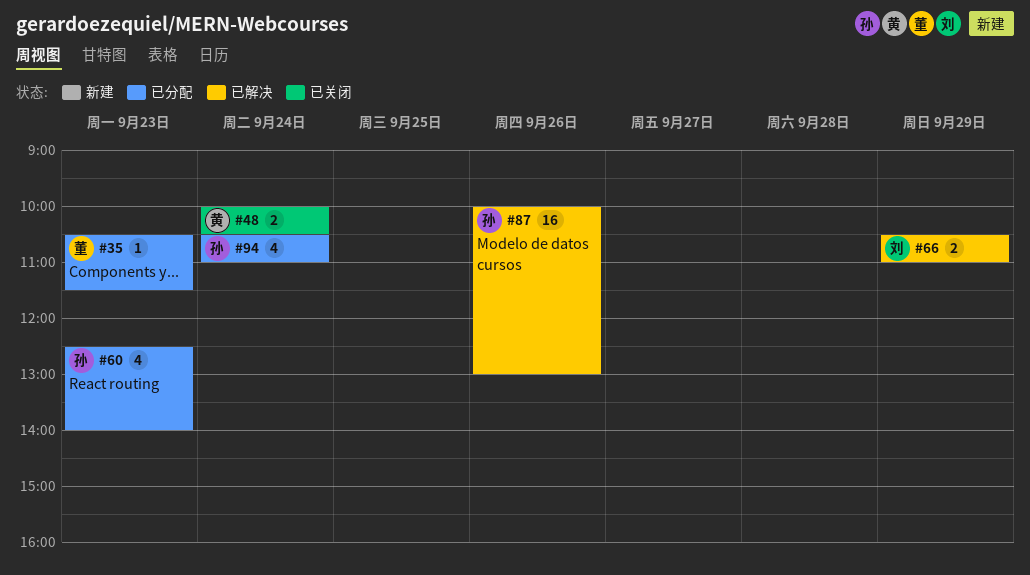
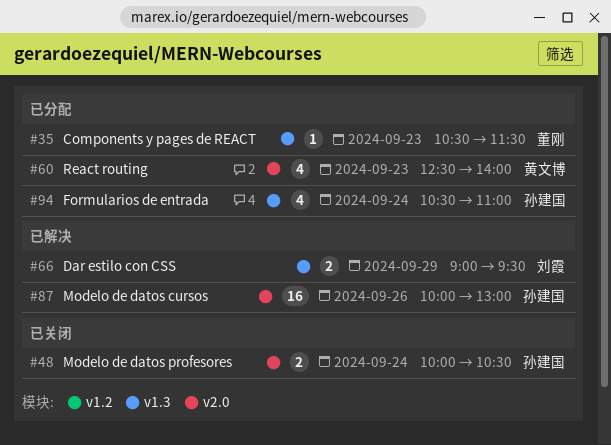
#48, owner: 黄文博 -> 孙建国
#60, owner: 孙建国 -> 黄文博
#66, begins: 10:30 -> 09:00
#66, ends: 11:00 -> 09:30

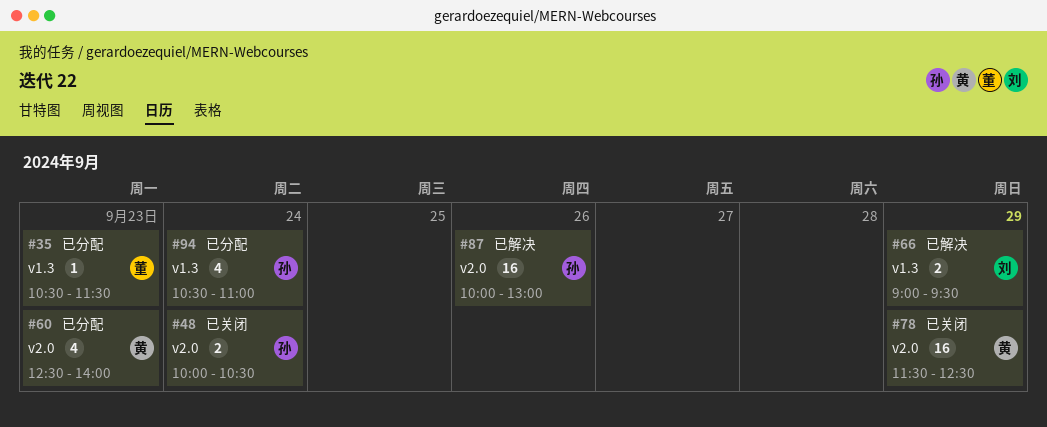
#78: none -> present

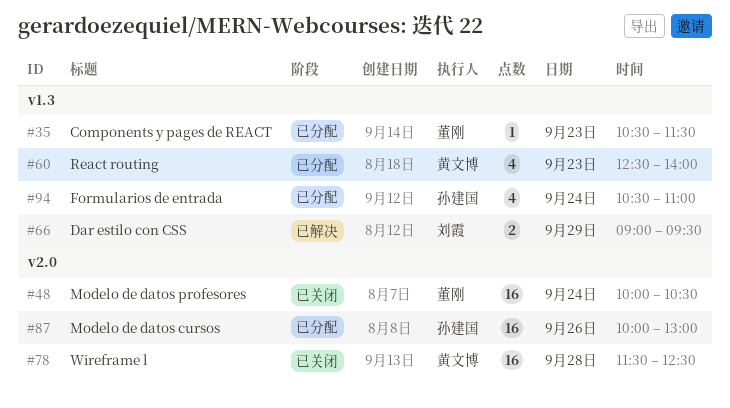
#48, owner: 孙建国 -> 董刚
#48, estimate: 2 -> 16
#60, label: v2.0 -> v1.3
#78, day: Sep 29 -> Sep 28
#87, status: 已解决 -> 已分配

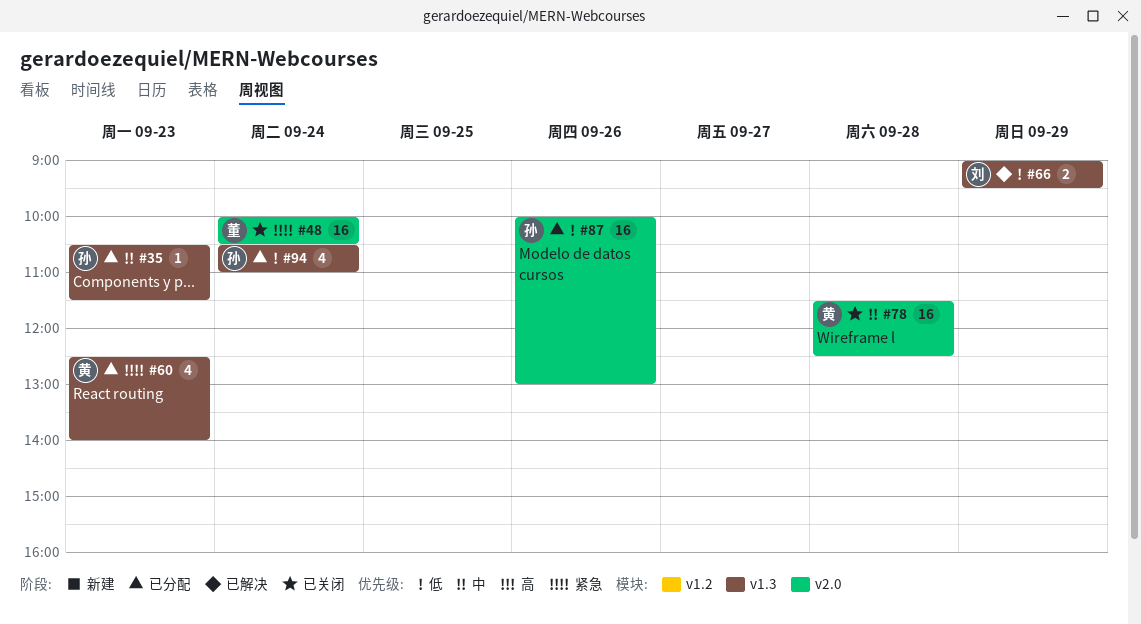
#35, owner: 董刚 -> 孙建国

